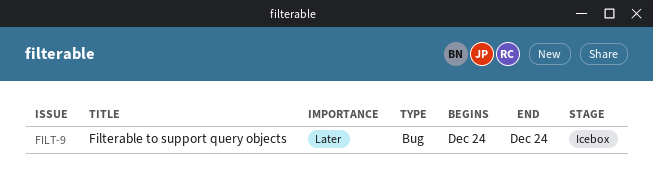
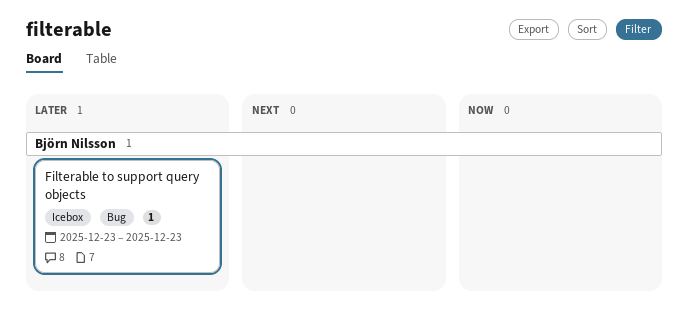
Filterable to support query objects, start: Dec 24 -> Dec 23
Filterable to support query objects, due: Dec 24 -> Dec 23

